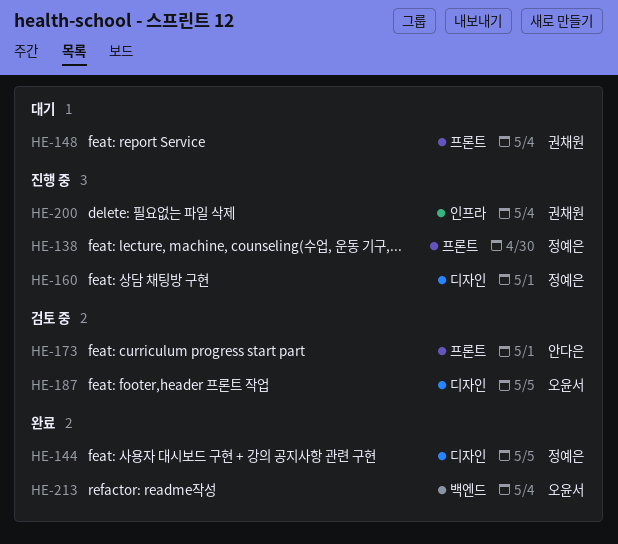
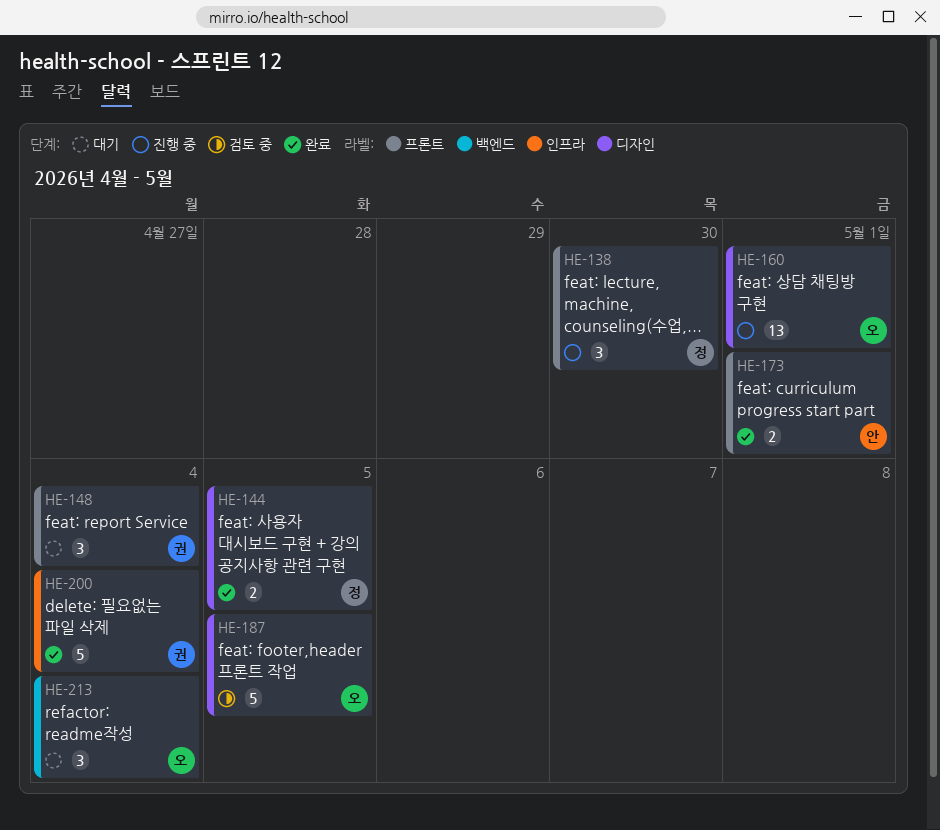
HE-160, owner: 정예은 -> 오윤서
HE-173, status: 검토 중 -> 완료
HE-200, status: 진행 중 -> 완료
HE-213, status: 완료 -> 대기

